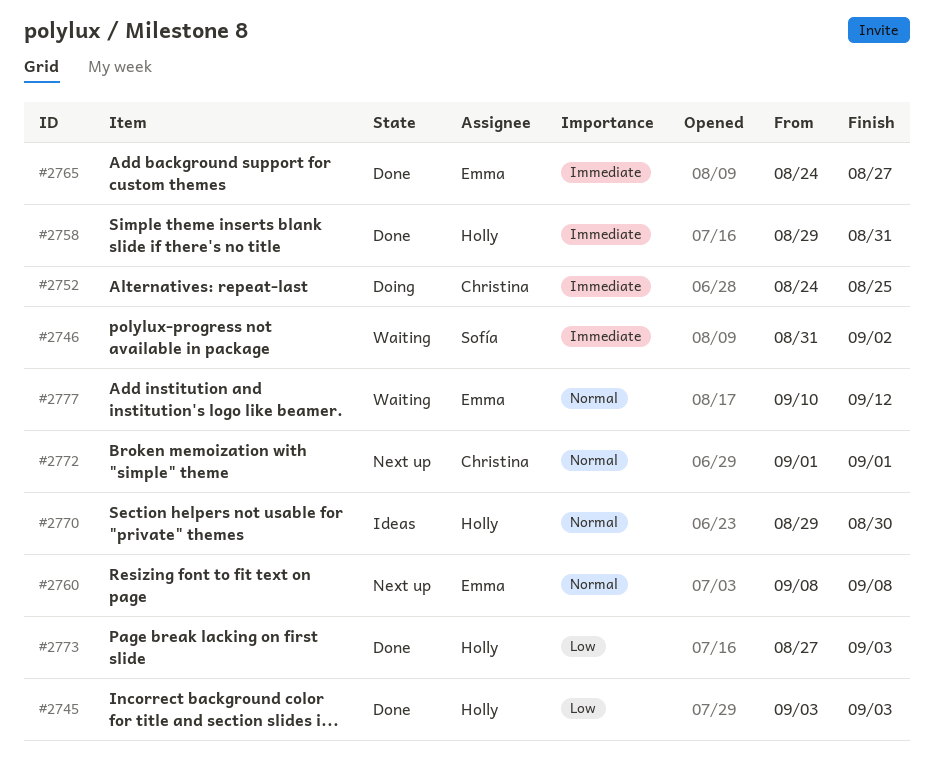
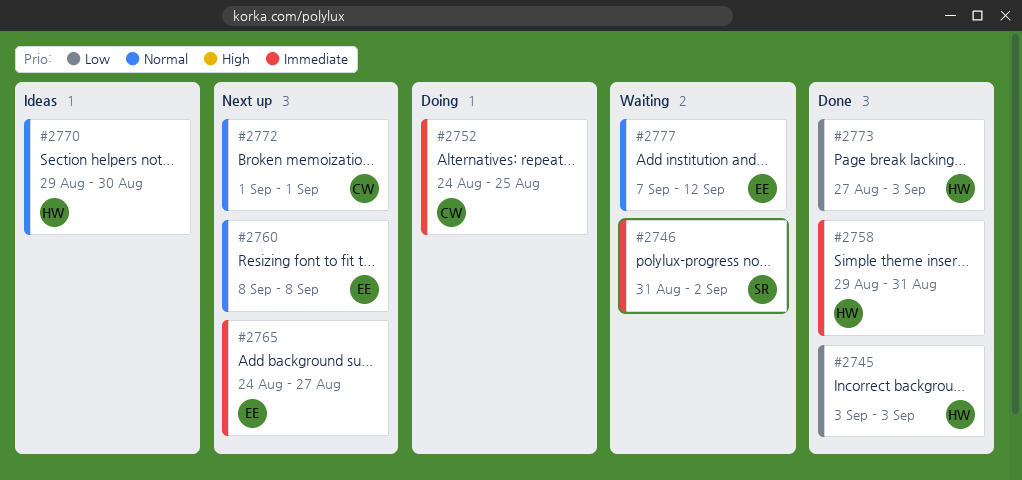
#2765, status: Done -> Next up
#2777, start: Sep 10 -> Sep 7

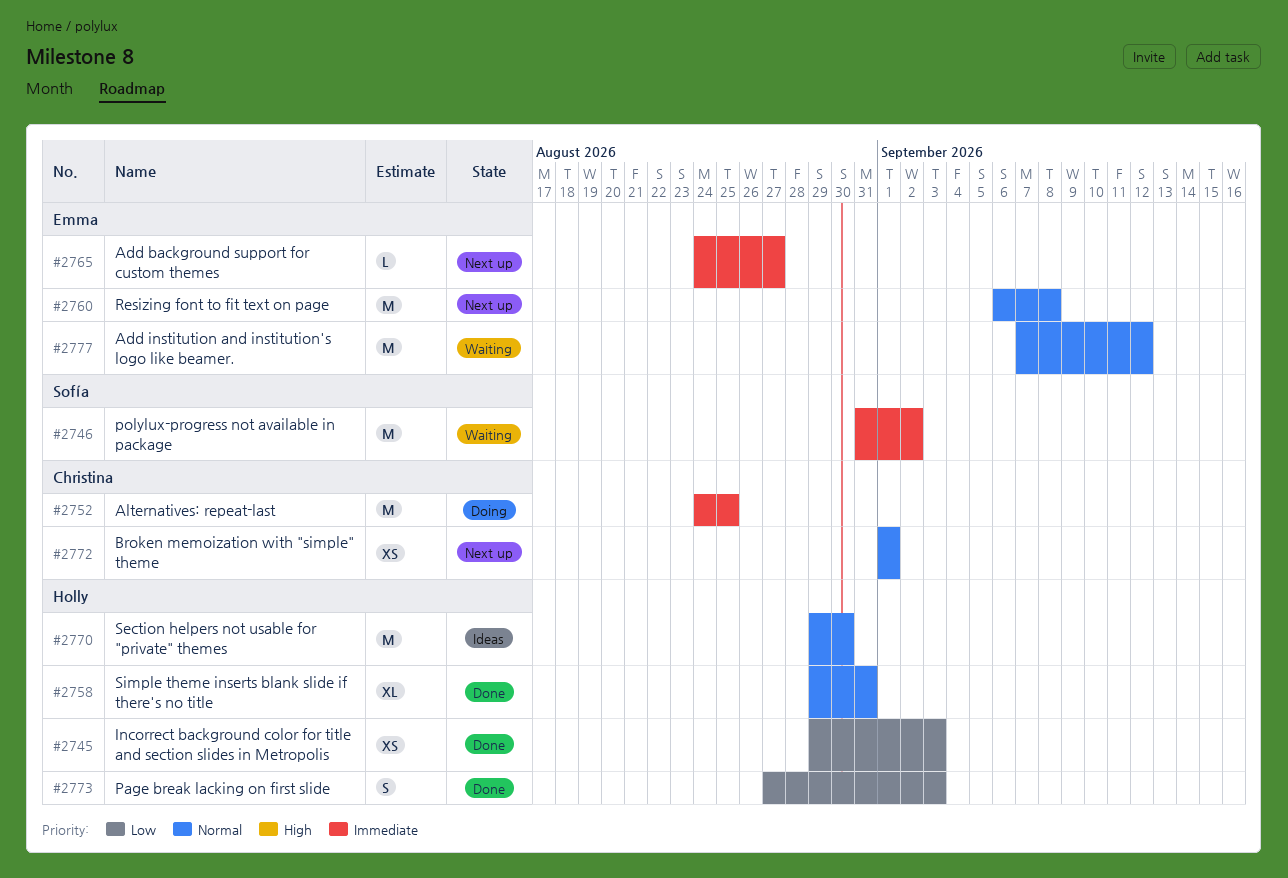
#2745, start: Sep 3 -> Aug 29
#2758, priority: Immediate -> Normal
#2760, start: Sep 8 -> Sep 6

